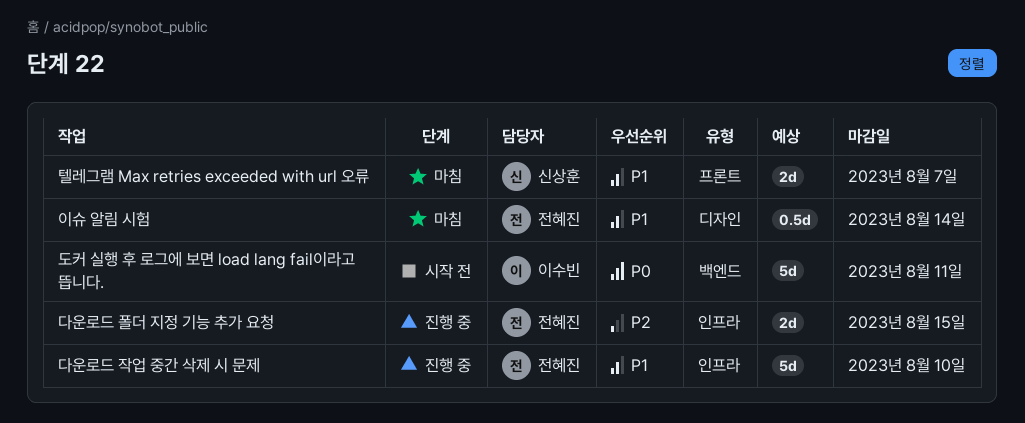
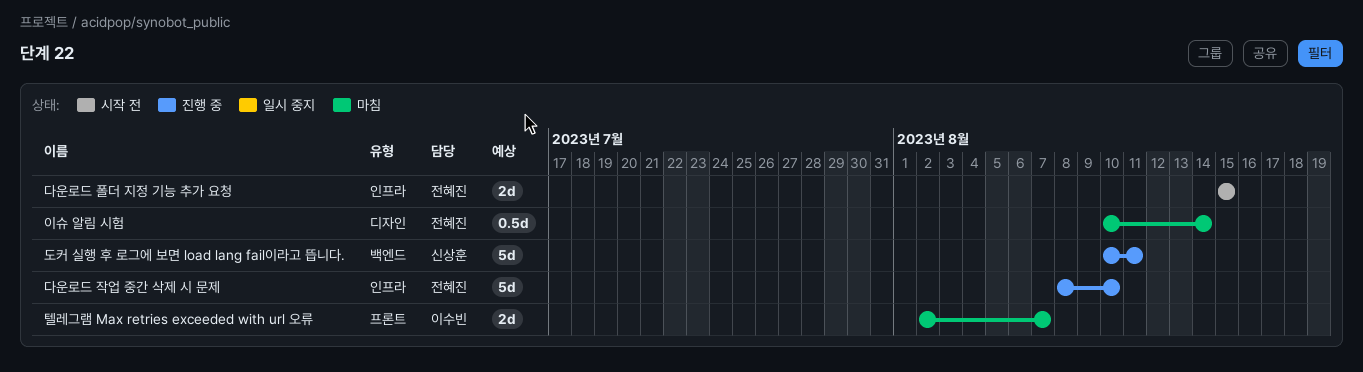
다운로드 폴더 지정 기능 추가 요청, status: 진행 중 -> 시작 전
도커 실행 후 로그에 보면 load lang fail이라고 뜹니다., status: 시작 전 -> 진행 중
도커 실행 후 로그에 보면 load lang fail이라고 뜹니다., owner: 이수빈 -> 신상훈
텔레그램 Max retries exceeded with url 오류, owner: 신상훈 -> 이수빈

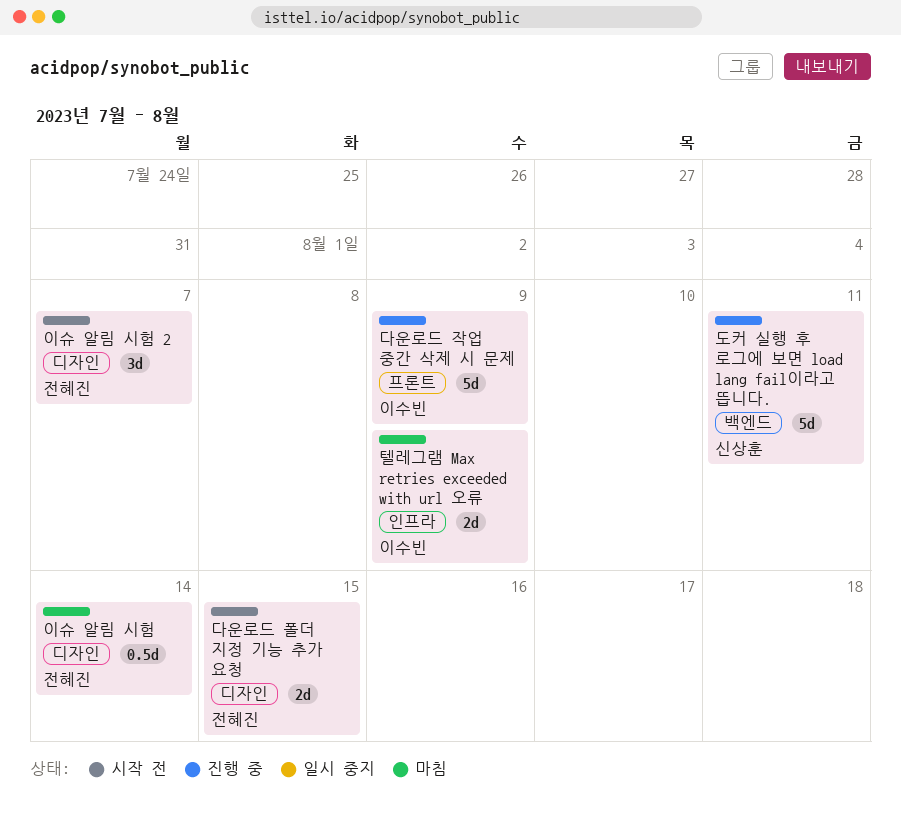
다운로드 작업 중간 삭제 시 문제, owner: 전혜진 -> 이수빈
다운로드 작업 중간 삭제 시 문제, label: 인프라 -> 프론트
다운로드 작업 중간 삭제 시 문제, due: Aug 10 -> Aug 9
다운로드 폴더 지정 기능 추가 요청, label: 인프라 -> 디자인
이슈 알림 시험 2: none -> present
텔레그램 Max retries exceeded with url 오류, label: 프론트 -> 인프라
텔레그램 Max retries exceeded with url 오류, due: Aug 7 -> Aug 9

